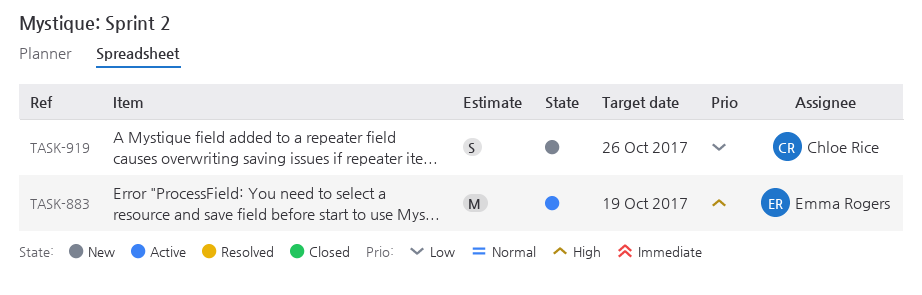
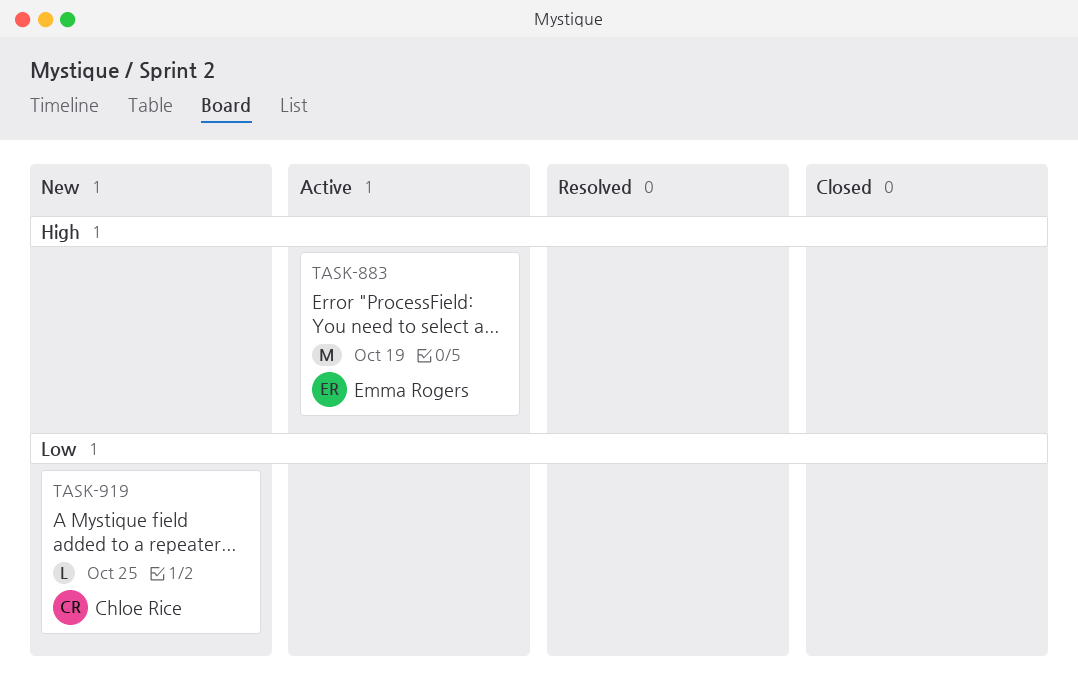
TASK-919, estimate: S -> L
TASK-919, due: Oct 26 -> Oct 25

